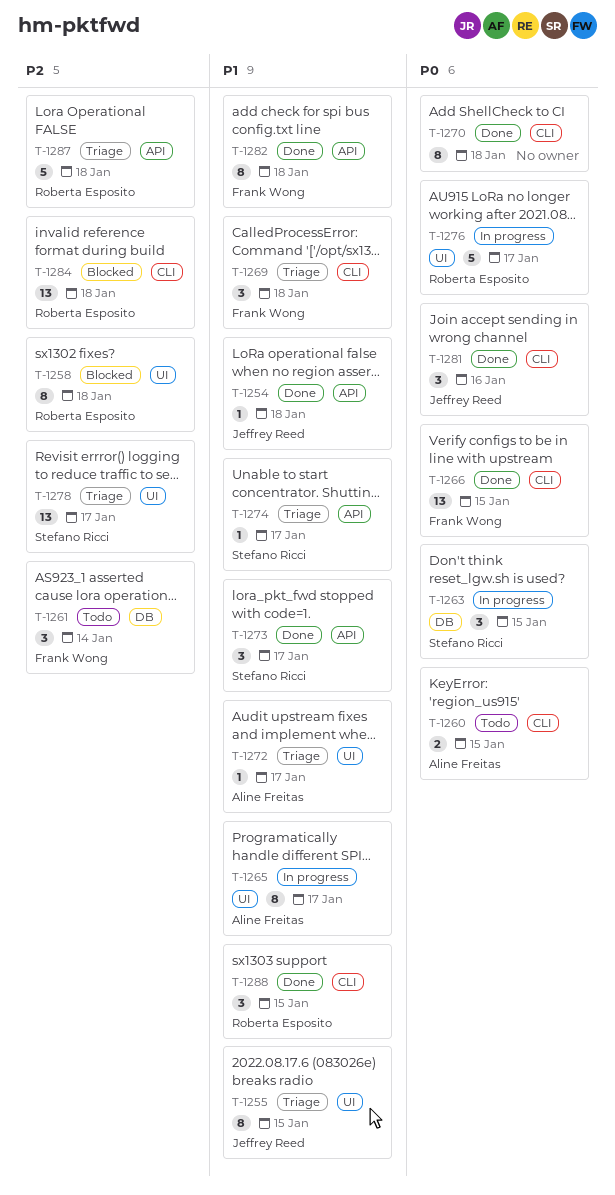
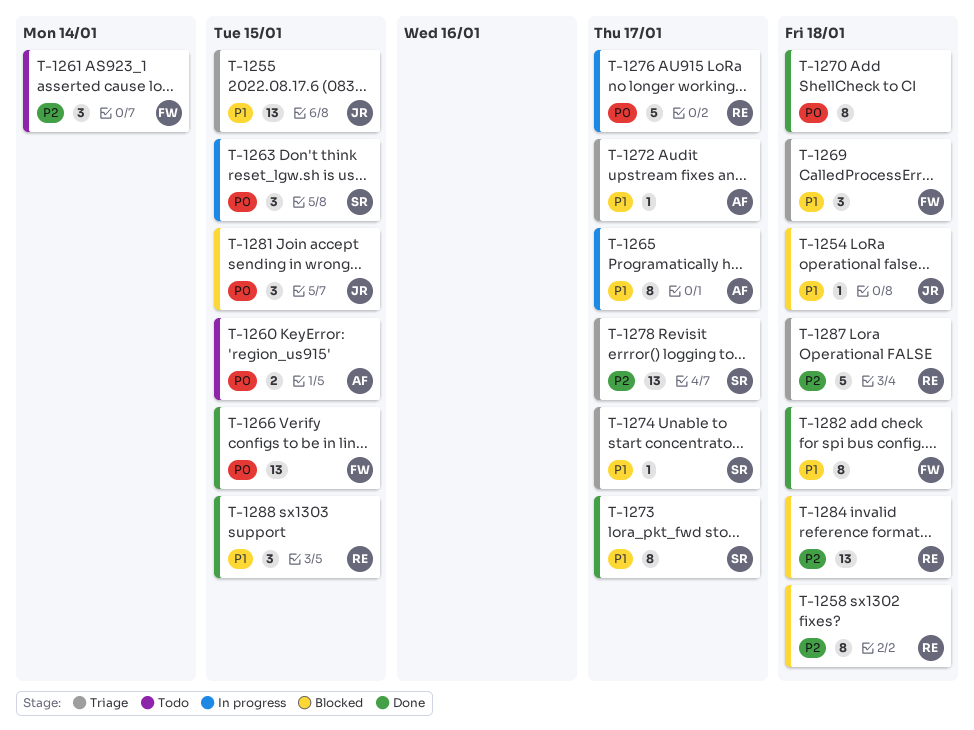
T-1254, status: Done -> Blocked
T-1255, estimate: 8 -> 13
T-1273, estimate: 3 -> 8
T-1281, status: Done -> Blocked
T-1281, due: Jan 16 -> Jan 15

